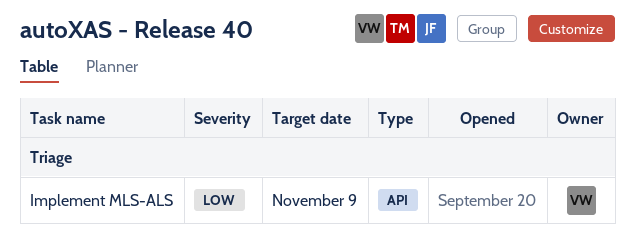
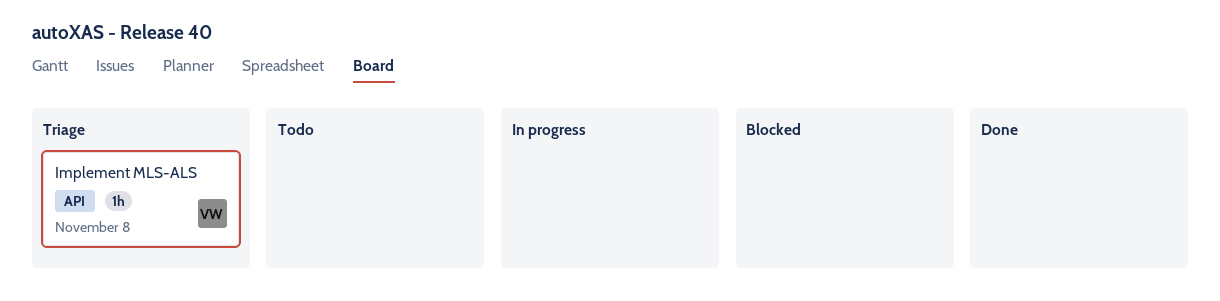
Implement MLS-ALS, due: Nov 9 -> Nov 8

